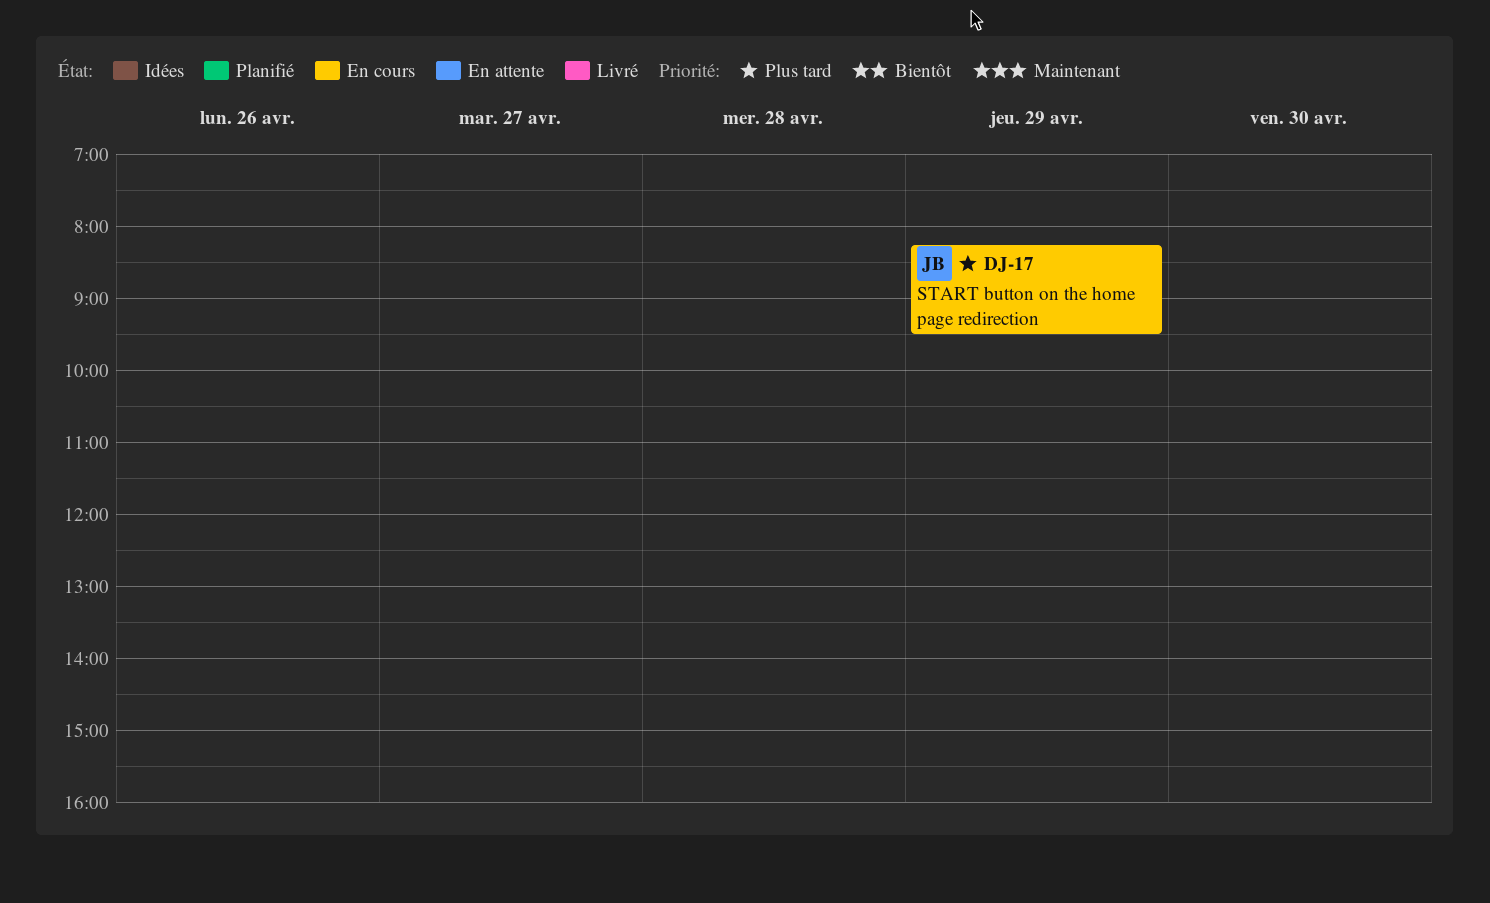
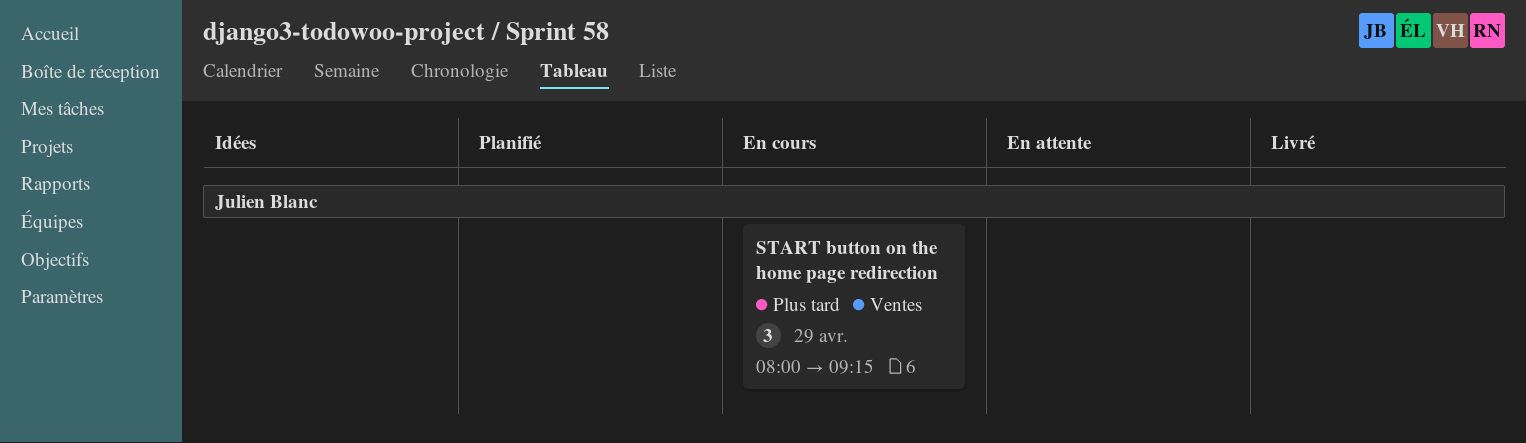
START button on the home page redirection, begins: 08:15 -> 08:00
START button on the home page redirection, ends: 09:30 -> 09:15

